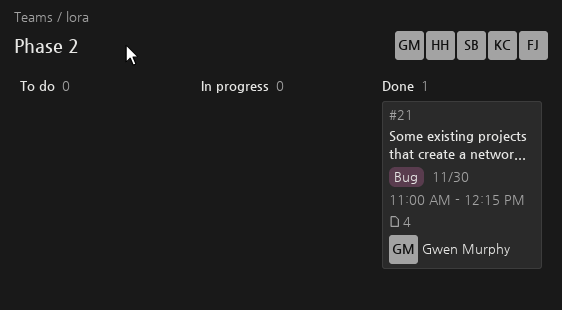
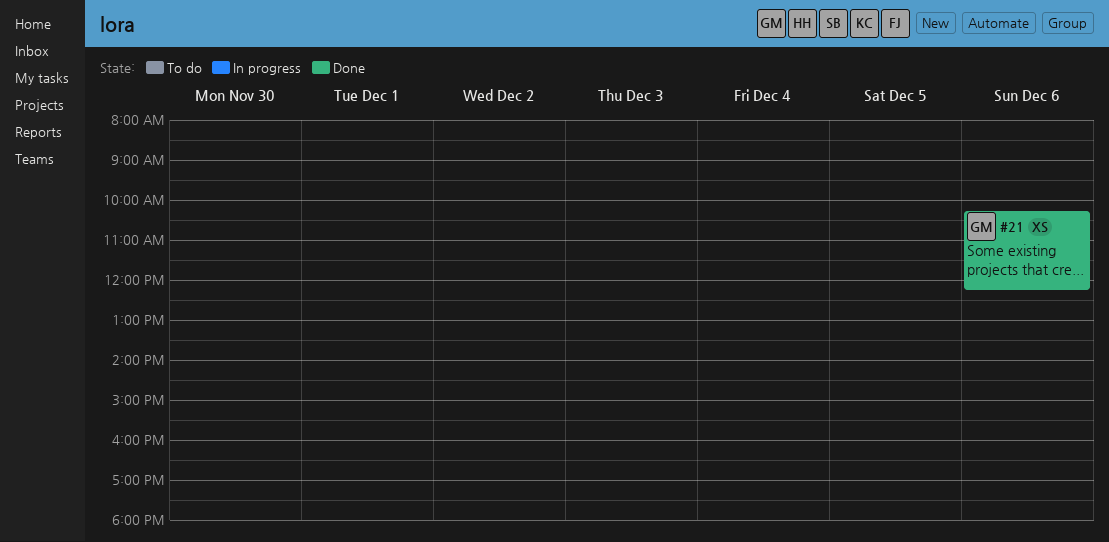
#21, day: Nov 30 -> Dec 6
#21, begins: 11:00 -> 10:15

